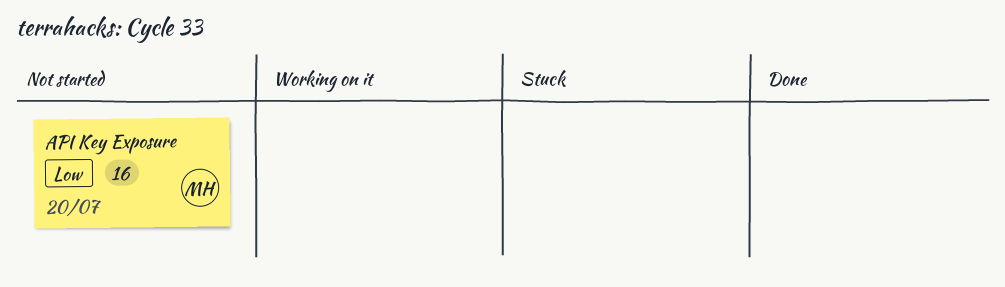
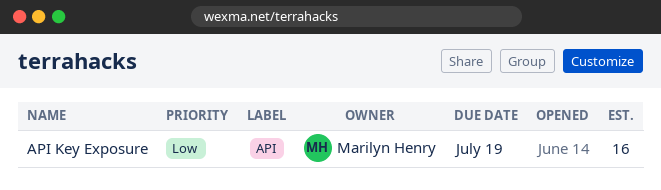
API Key Exposure, due: Jul 20 -> Jul 19

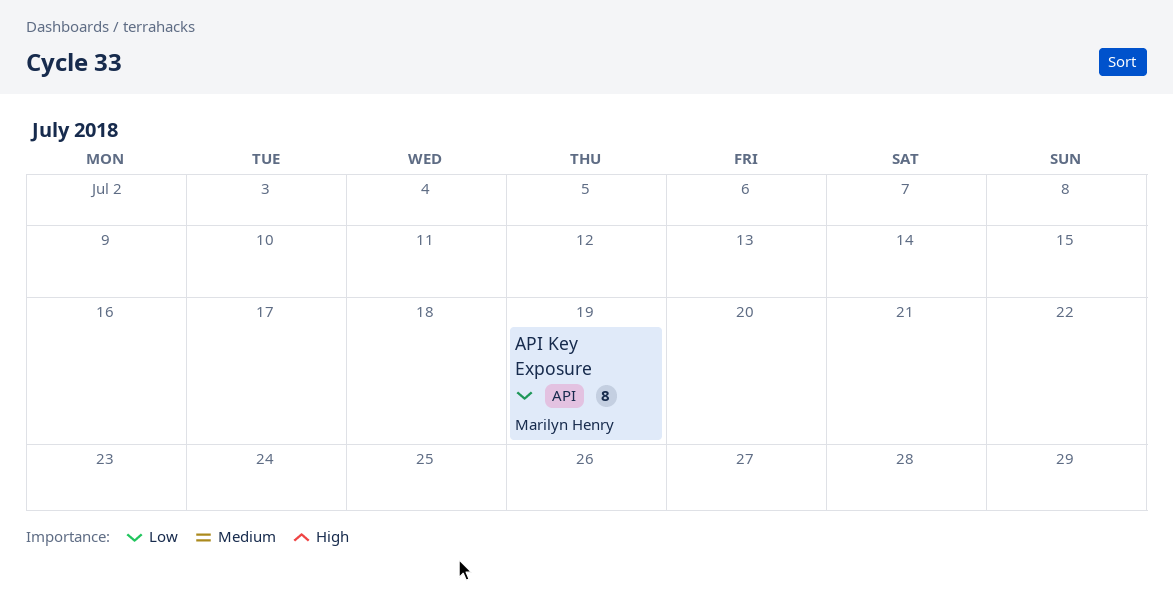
API Key Exposure, estimate: 16 -> 8

